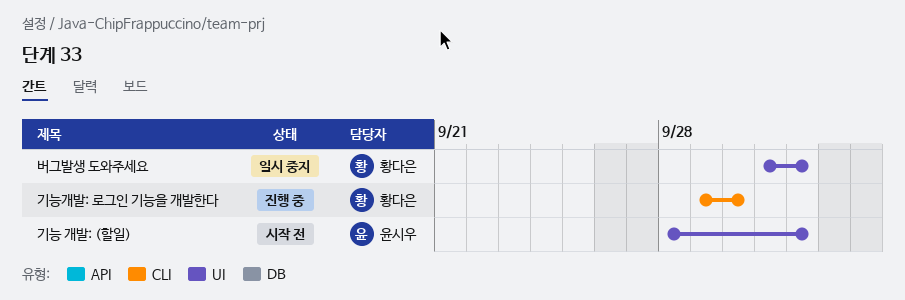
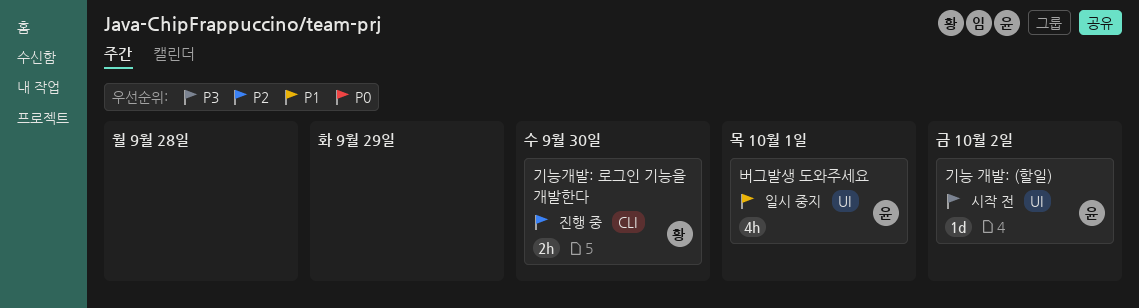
버그발생 도와주세요, owner: 황다은 -> 윤시우
버그발생 도와주세요, due: Oct 2 -> Oct 1

